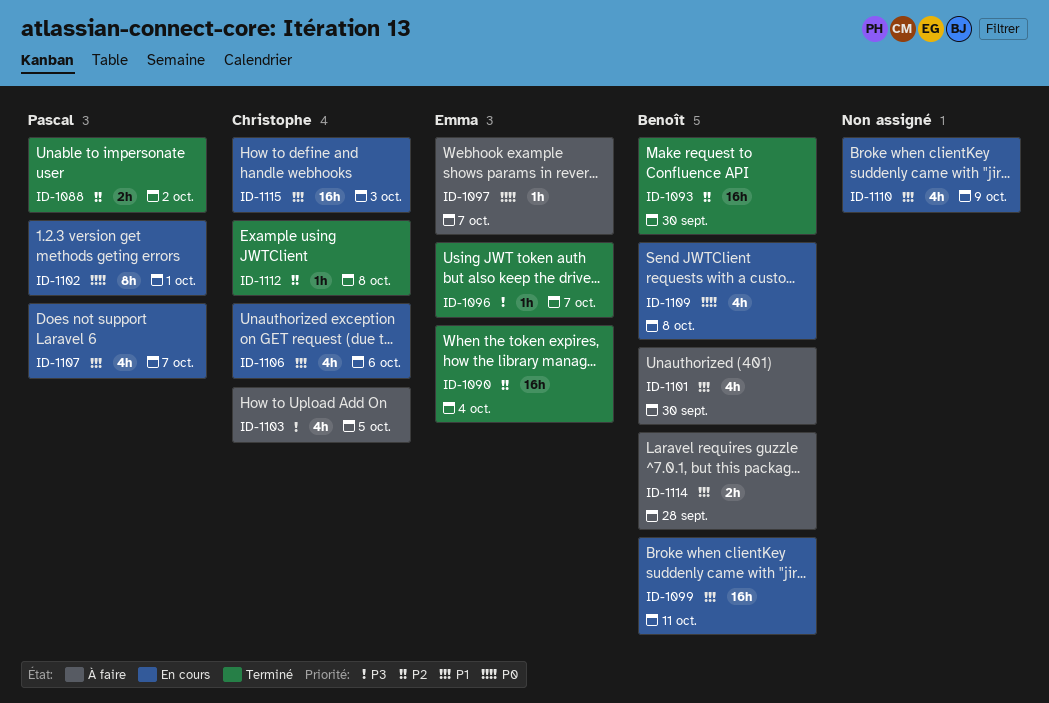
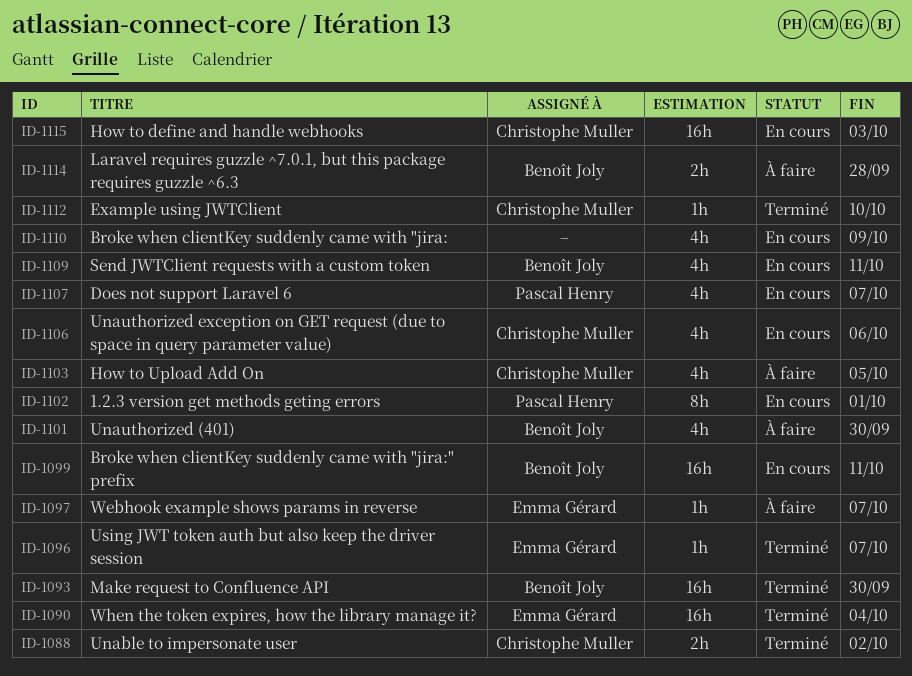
ID-1088, owner: Pascal Henry -> Christophe Muller
ID-1109, due: Oct 8 -> Oct 11
ID-1112, due: Oct 8 -> Oct 10

